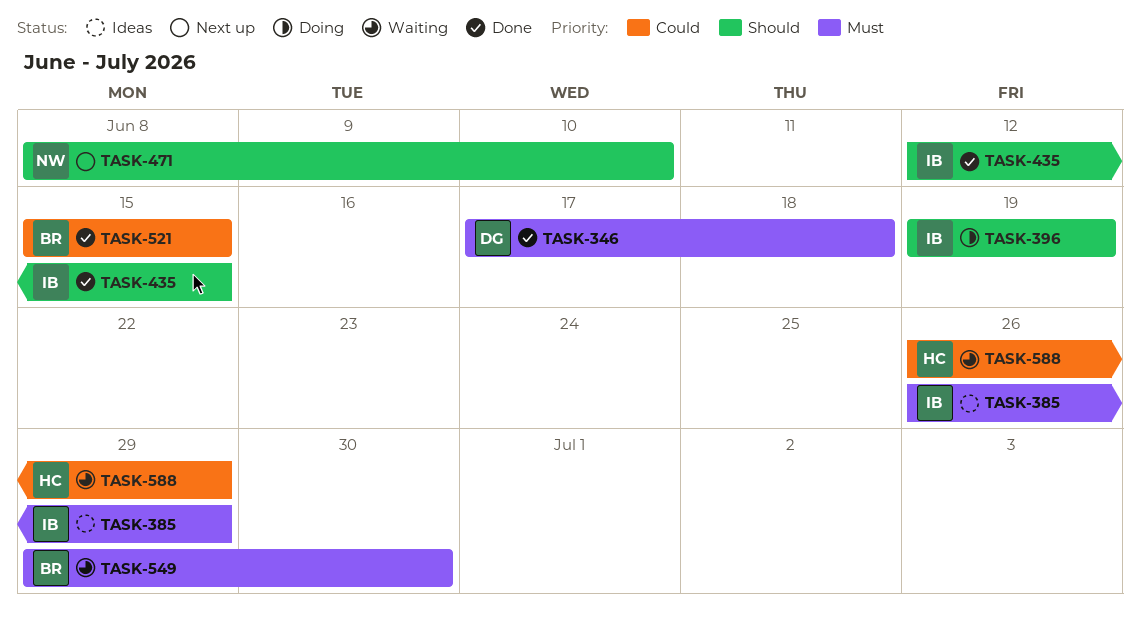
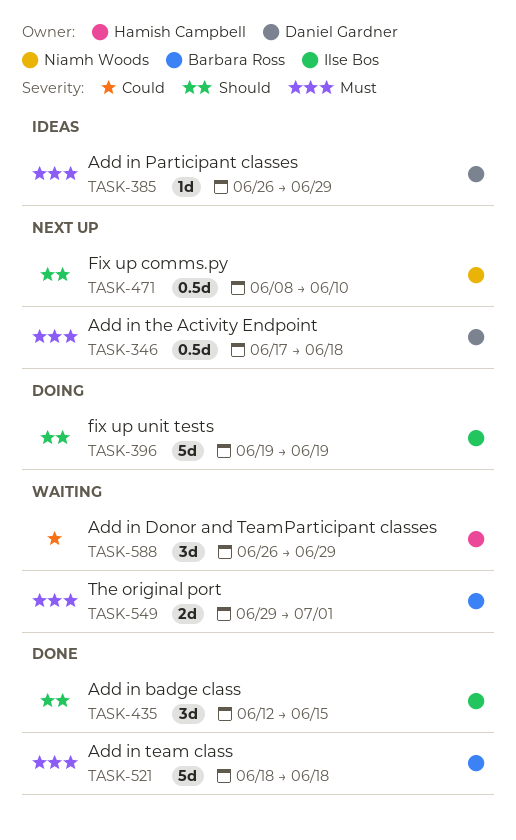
TASK-346, status: Done -> Next up
TASK-385, owner: Ilse Bos -> Daniel Gardner
TASK-521, priority: Could -> Must
TASK-521, start: Jun 15 -> Jun 18
TASK-521, due: Jun 15 -> Jun 18
TASK-549, due: Jun 30 -> Jul 1

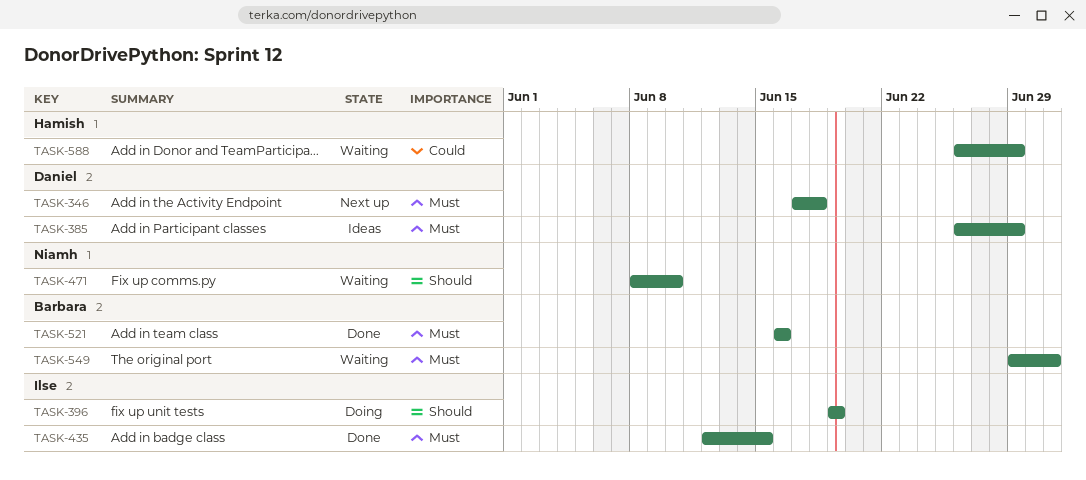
TASK-435, priority: Should -> Must
TASK-471, status: Next up -> Waiting
TASK-521, start: Jun 18 -> Jun 16
TASK-521, due: Jun 18 -> Jun 16

